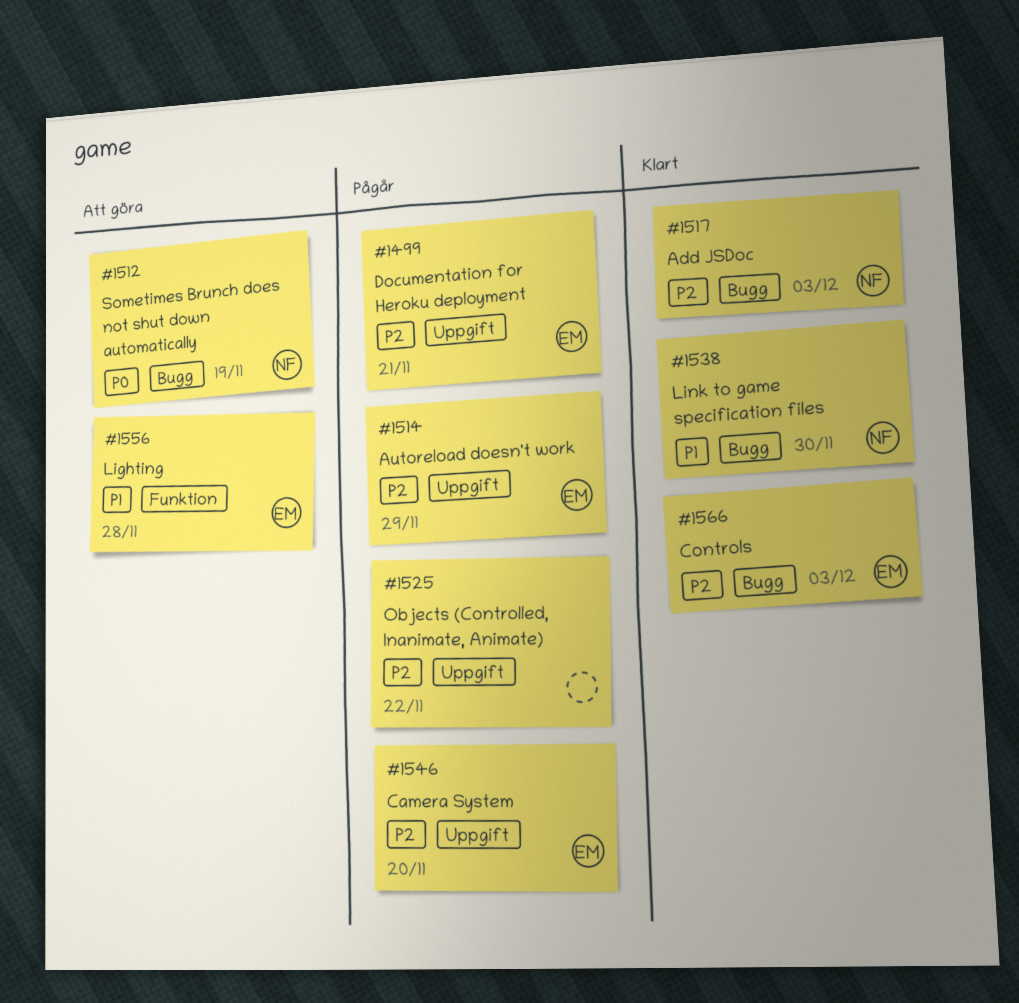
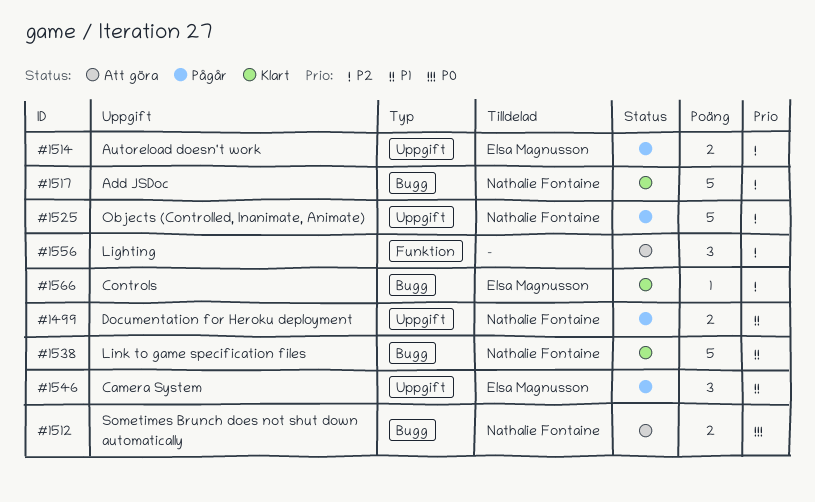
#1499, owner: Elsa Magnusson -> Nathalie Fontaine
#1499, priority: P2 -> P1
#1525, owner: none -> Nathalie Fontaine
#1546, priority: P2 -> P1
#1556, owner: Elsa Magnusson -> none
#1556, priority: P1 -> P2

